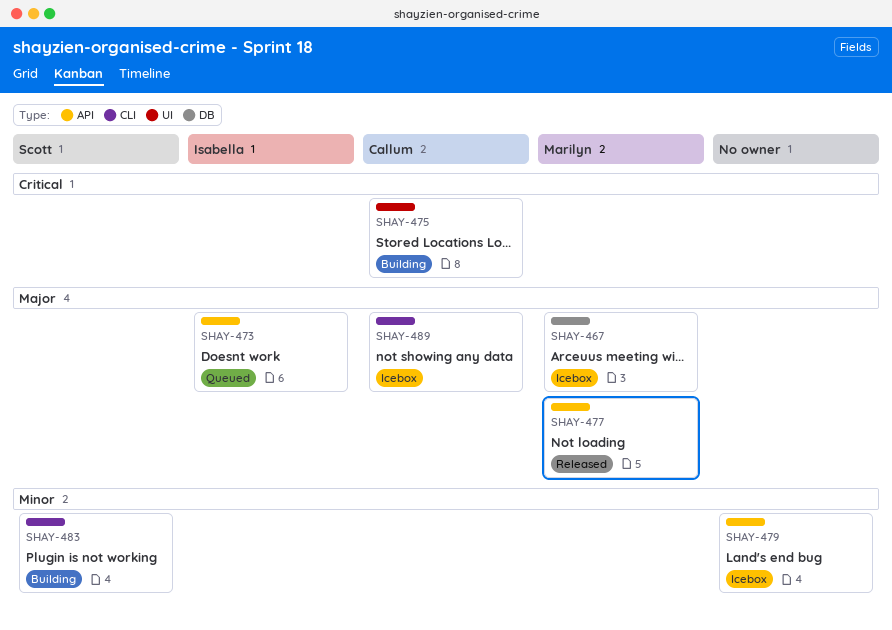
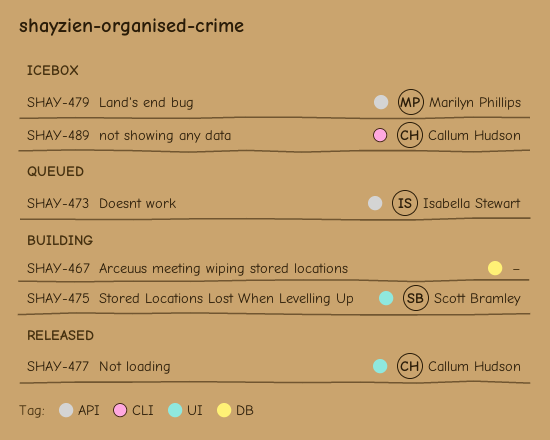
SHAY-467, status: Icebox -> Building
SHAY-467, owner: Marilyn Phillips -> none
SHAY-475, owner: Callum Hudson -> Scott Bramley
SHAY-477, owner: Marilyn Phillips -> Callum Hudson
SHAY-477, label: API -> UI
SHAY-479, owner: none -> Marilyn Phillips
SHAY-483: present -> none

